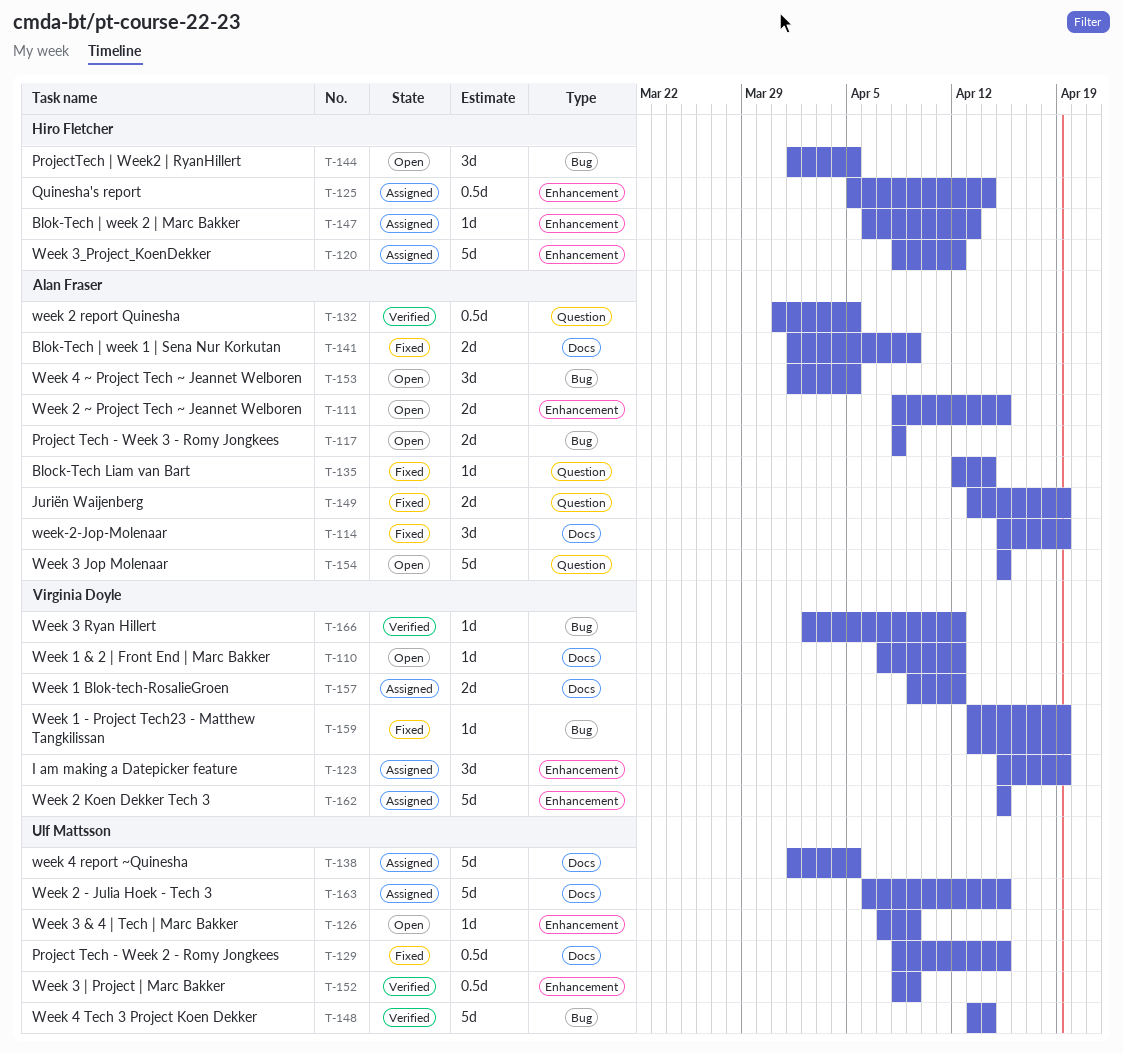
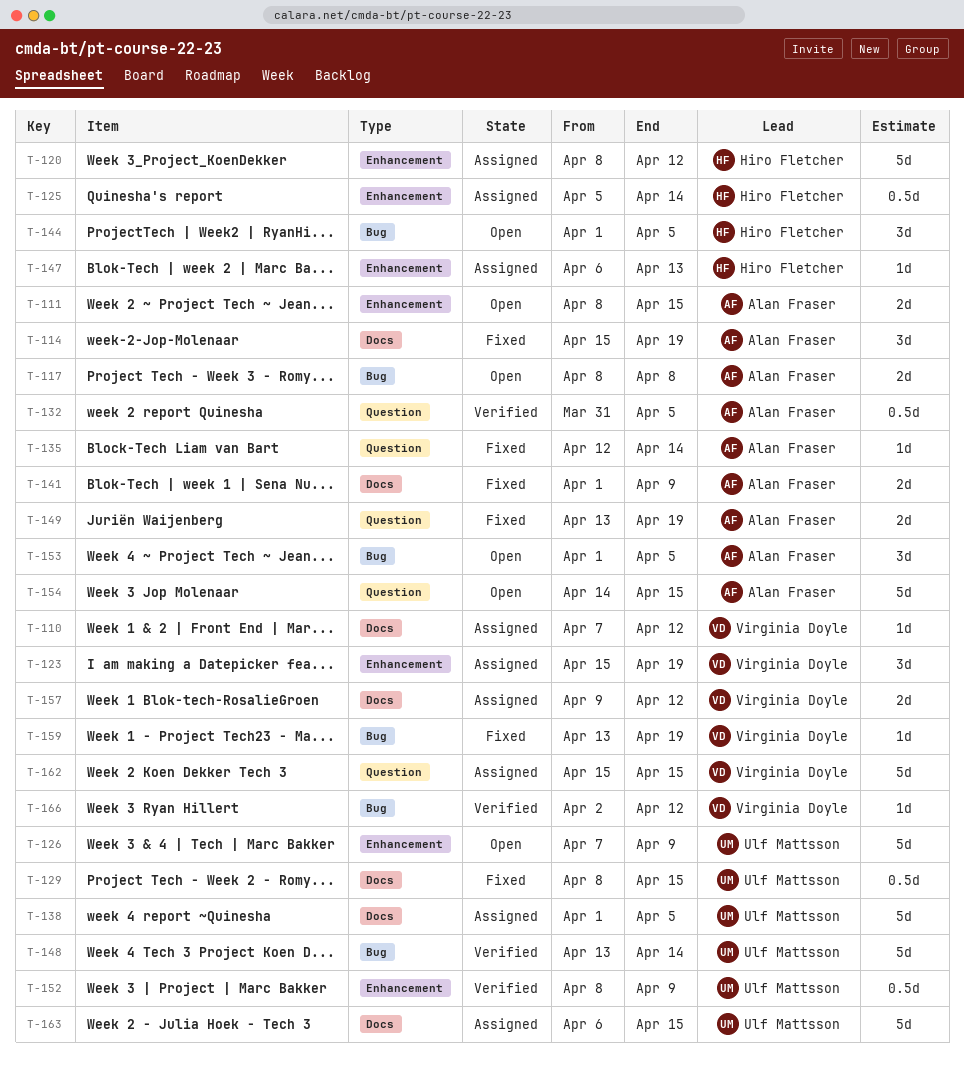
T-110, status: Open -> Assigned
T-126, estimate: 1d -> 5d
T-154, start: Apr 15 -> Apr 14
T-162, label: Enhancement -> Question

